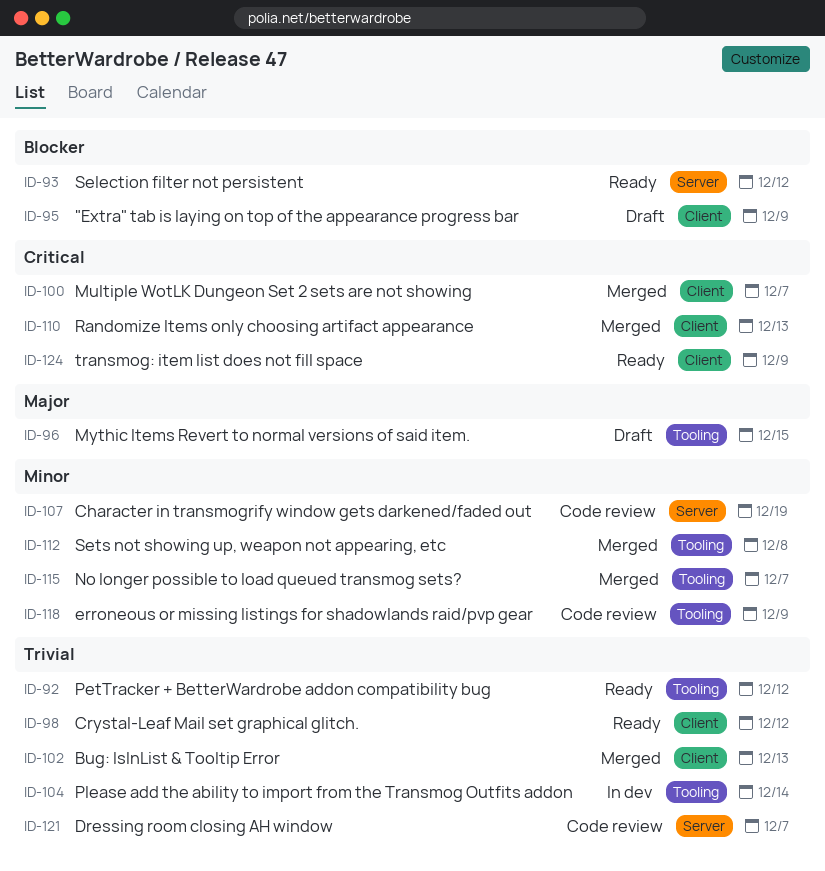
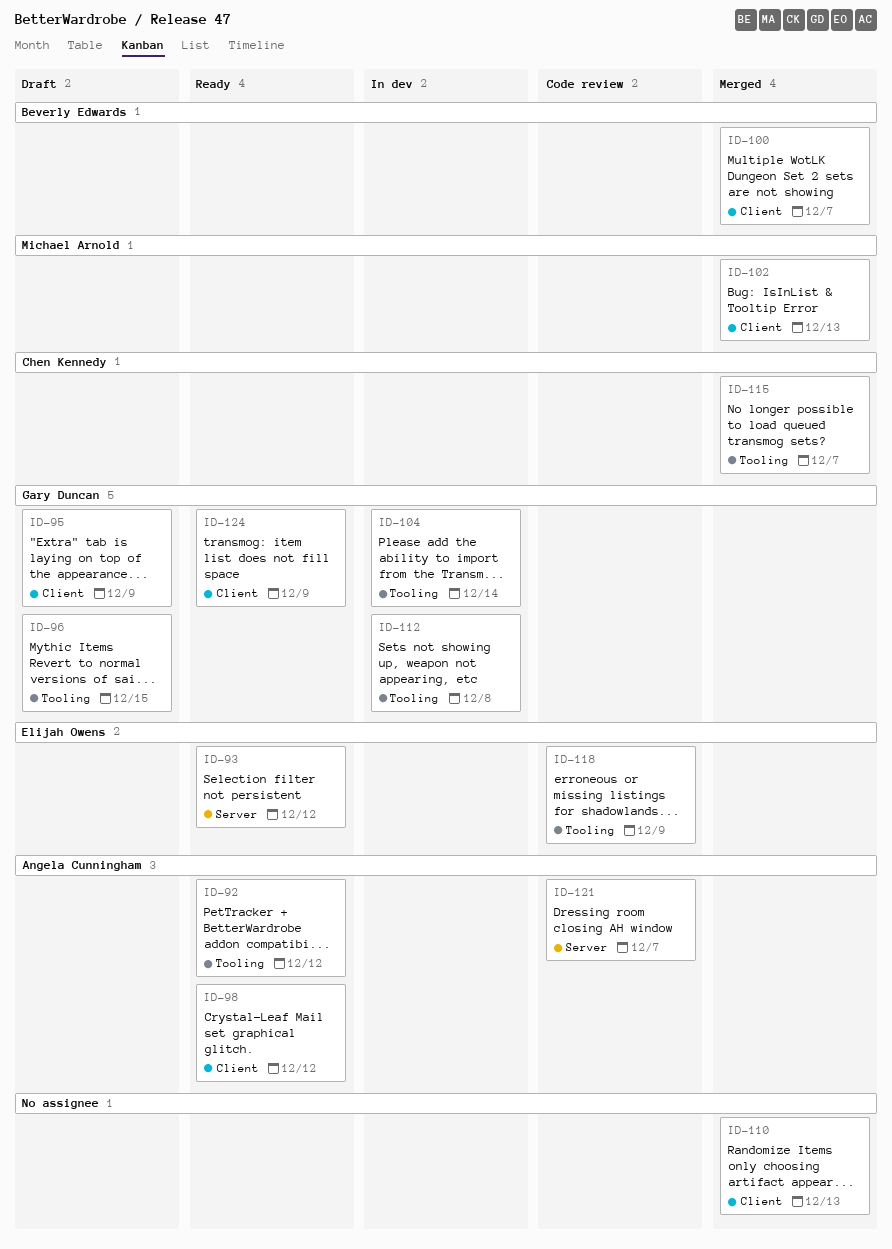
ID-107: present -> none
ID-112, status: Merged -> In dev

